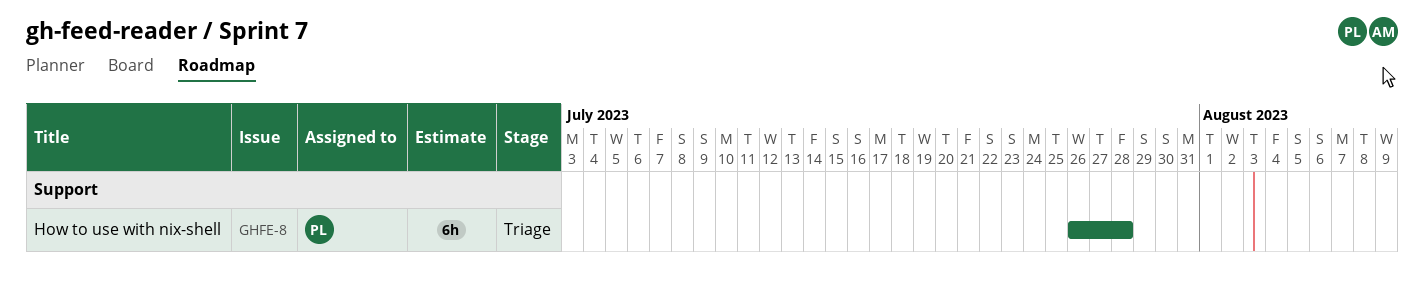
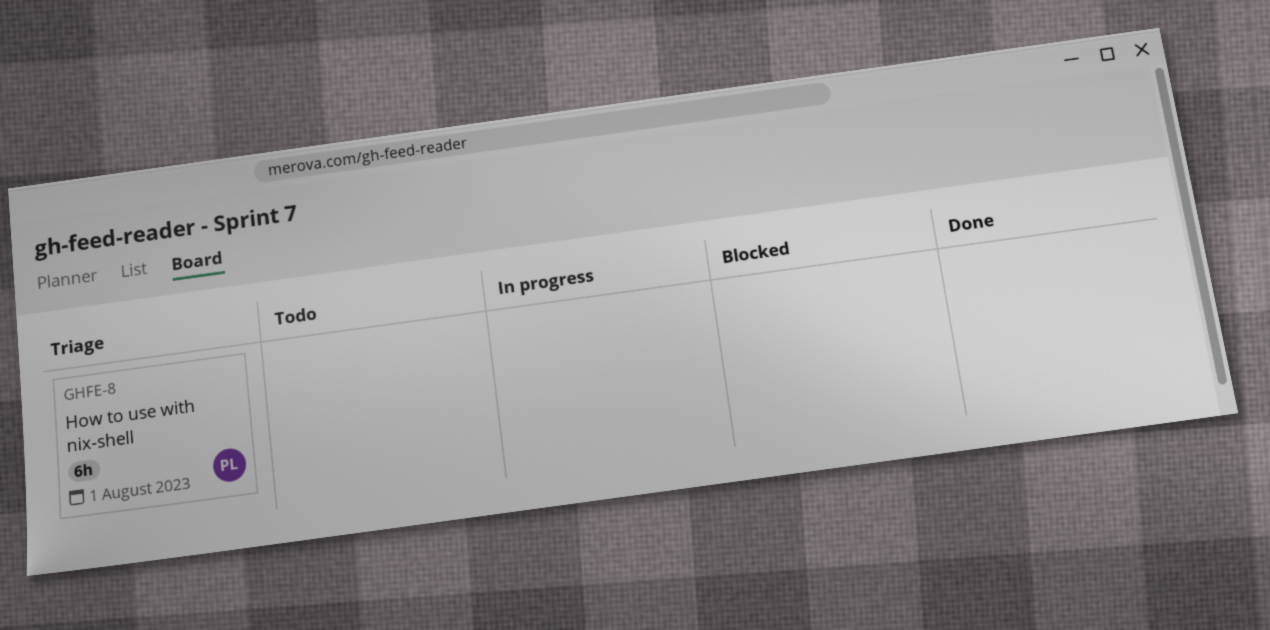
GHFE-8, due: Jul 28 -> Aug 1

